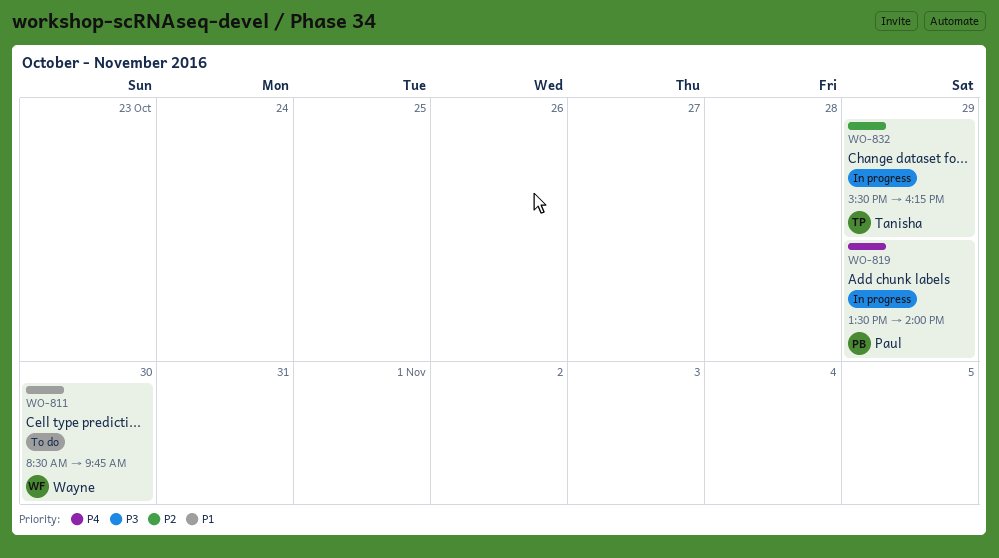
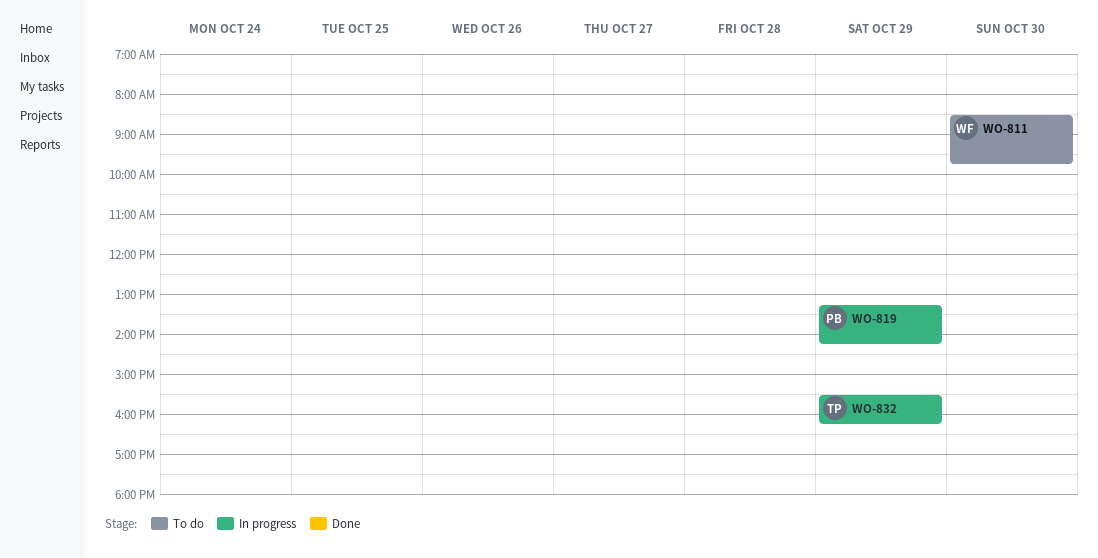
WO-819, begins: 13:30 -> 13:15
WO-819, ends: 14:00 -> 14:15

